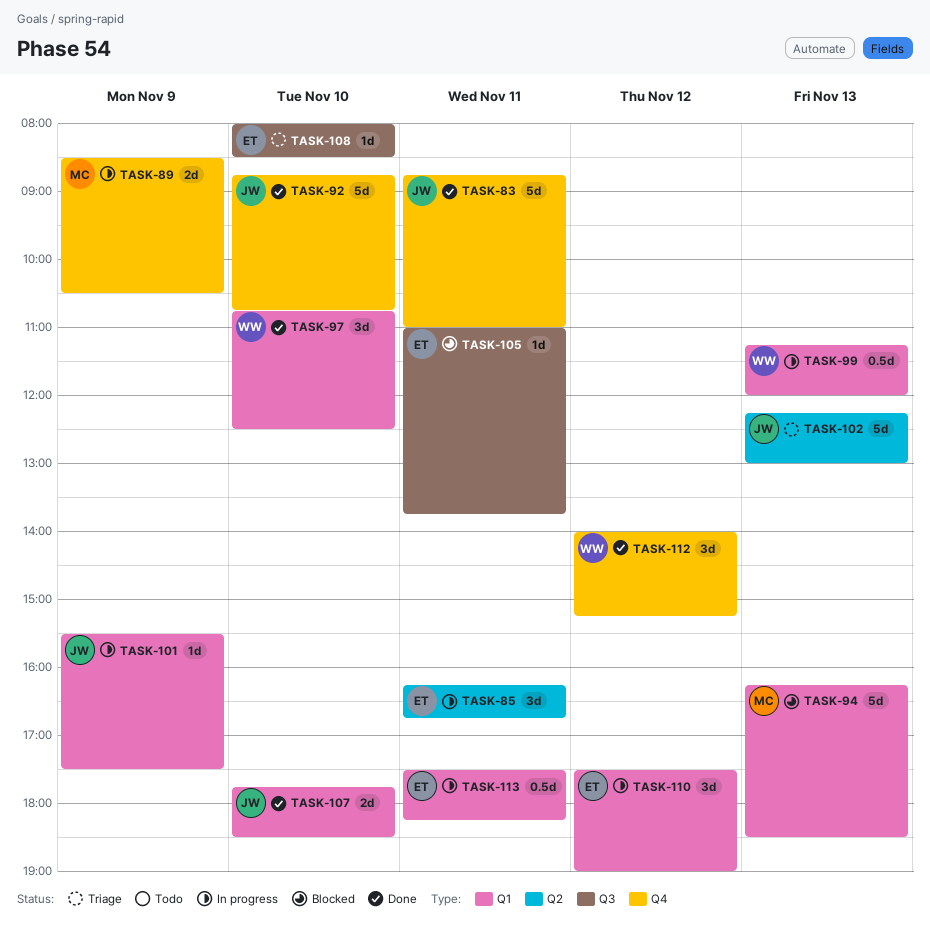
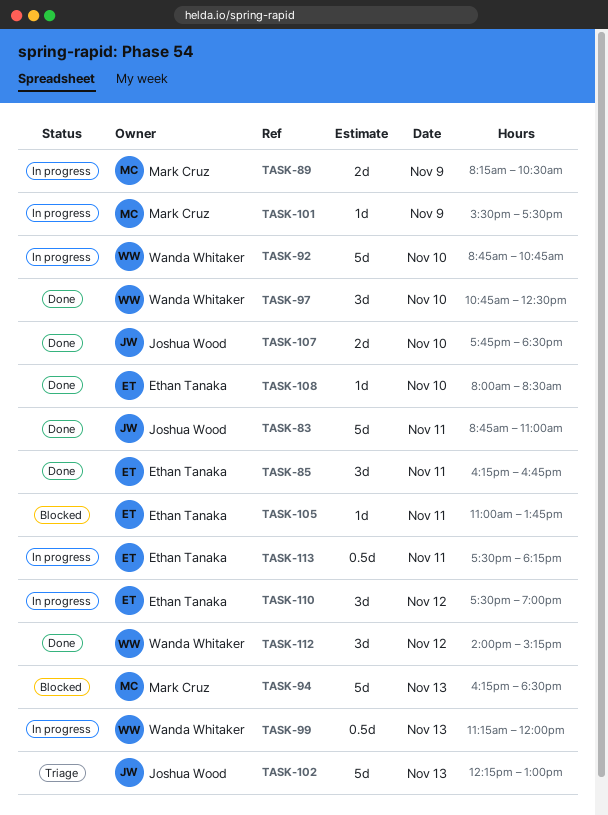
TASK-85, status: In progress -> Done
TASK-89, begins: 08:30 -> 08:15
TASK-92, status: Done -> In progress
TASK-92, owner: Joshua Wood -> Wanda Whitaker
TASK-101, owner: Joshua Wood -> Mark Cruz
TASK-108, status: Triage -> Done

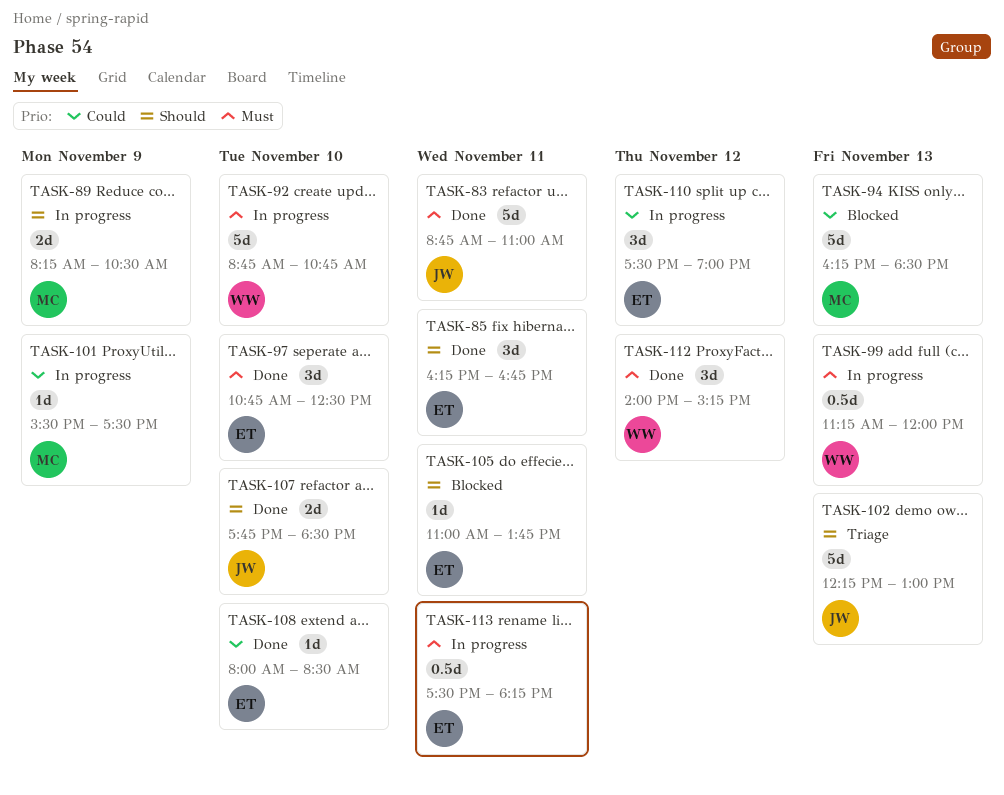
TASK-97, owner: Wanda Whitaker -> Ethan Tanaka

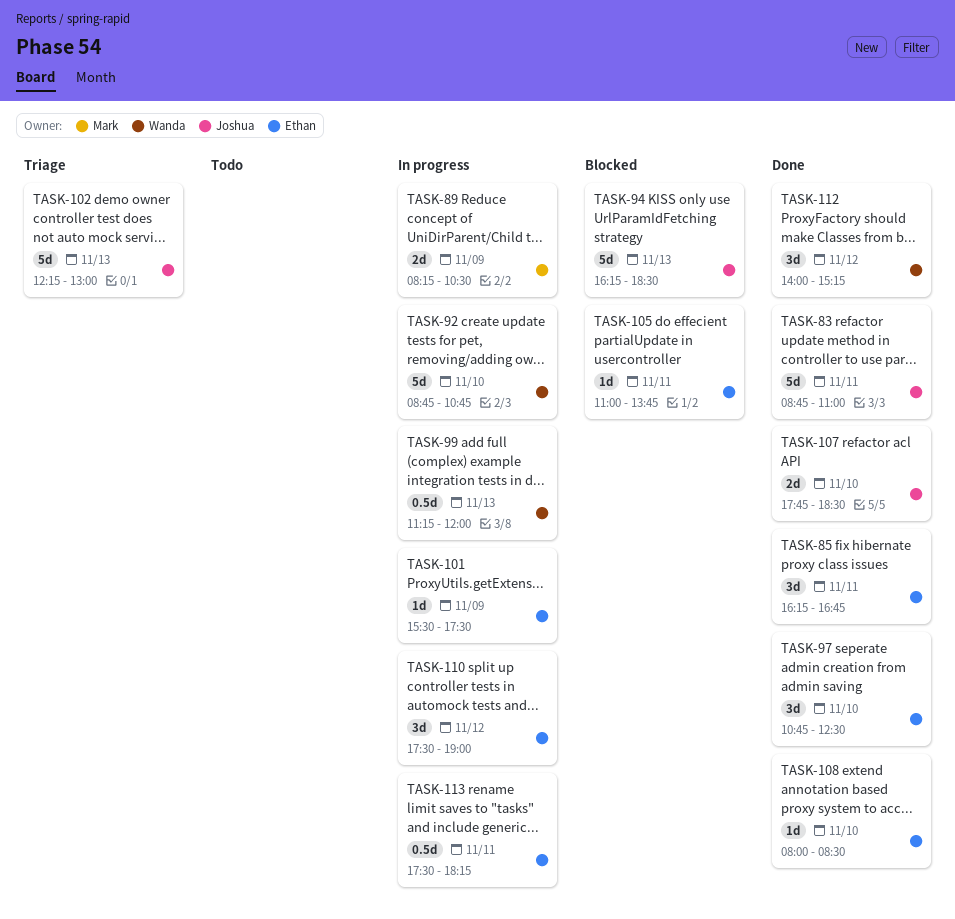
TASK-94, owner: Mark -> Joshua
TASK-101, owner: Mark -> Ethan

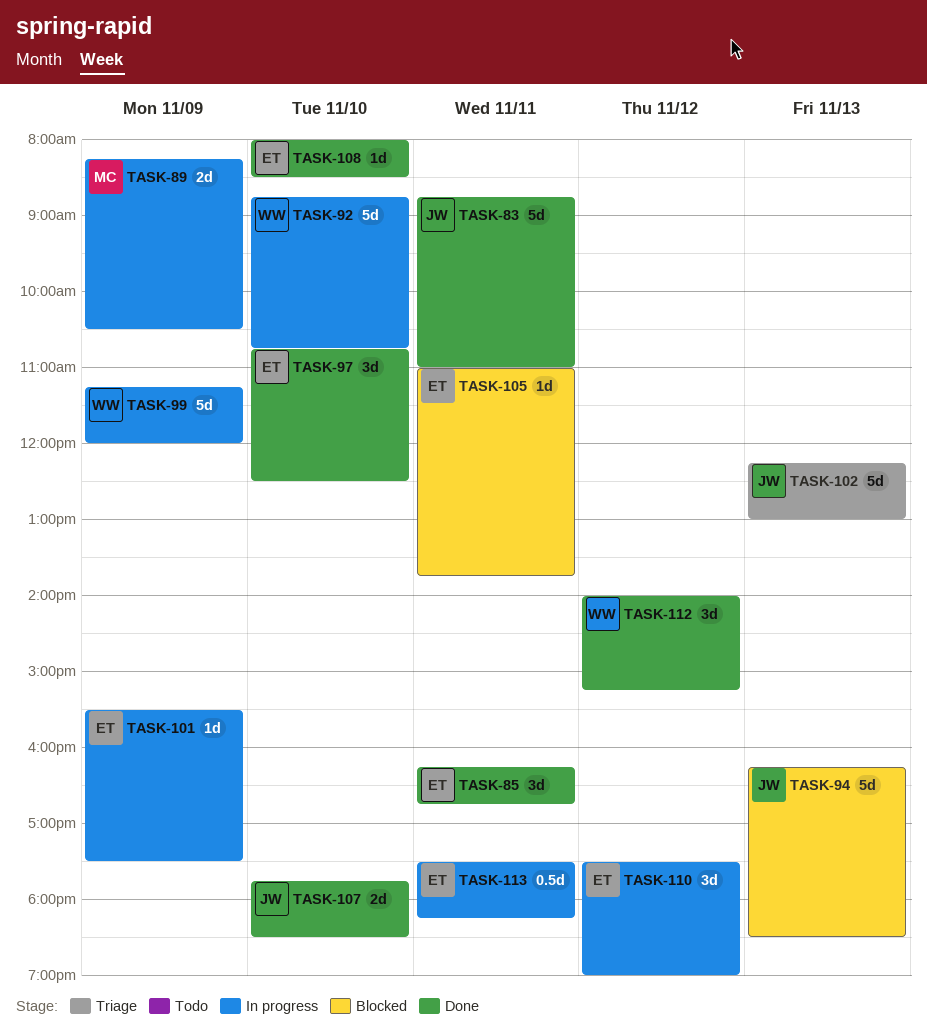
TASK-99, estimate: 0.5d -> 5d
TASK-99, day: Nov 13 -> Nov 9

